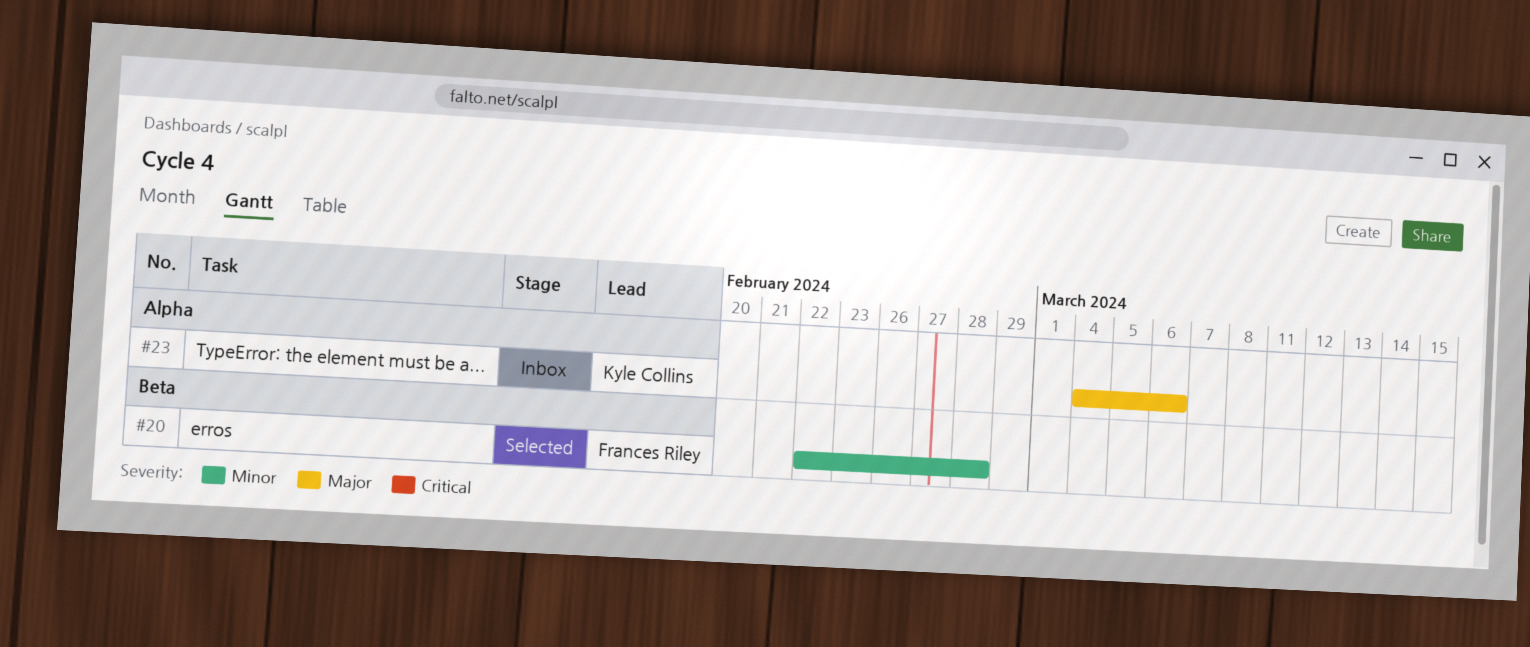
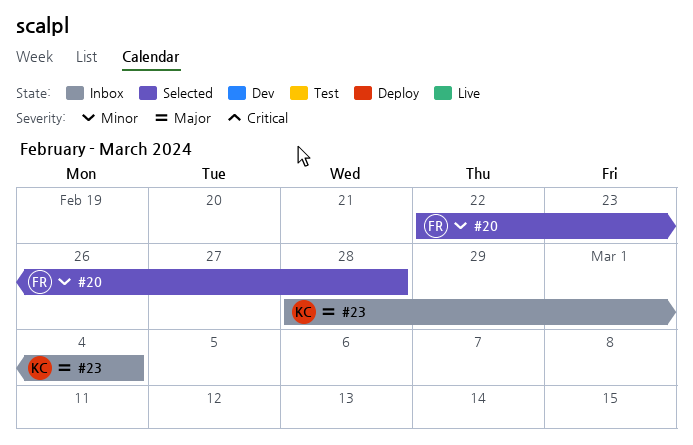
#23, start: Mar 4 -> Feb 28
#23, due: Mar 6 -> Mar 4

